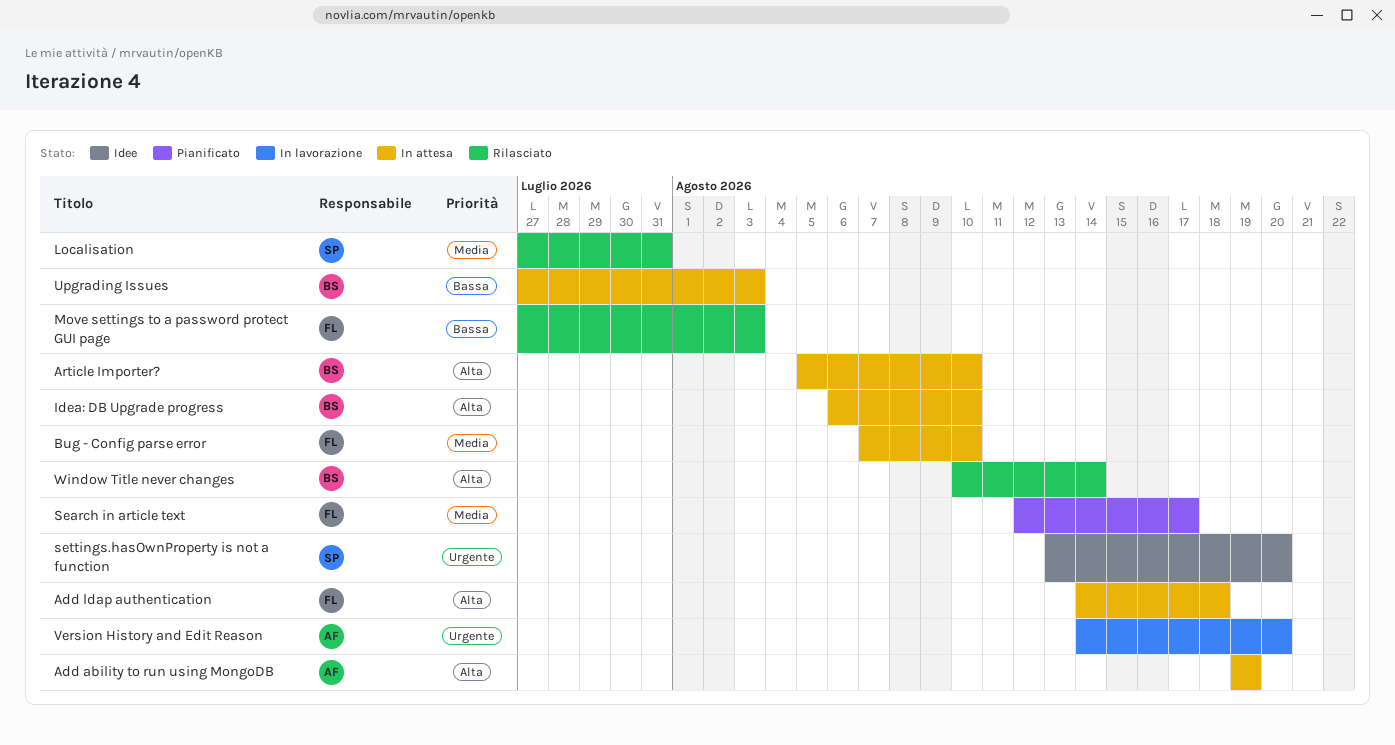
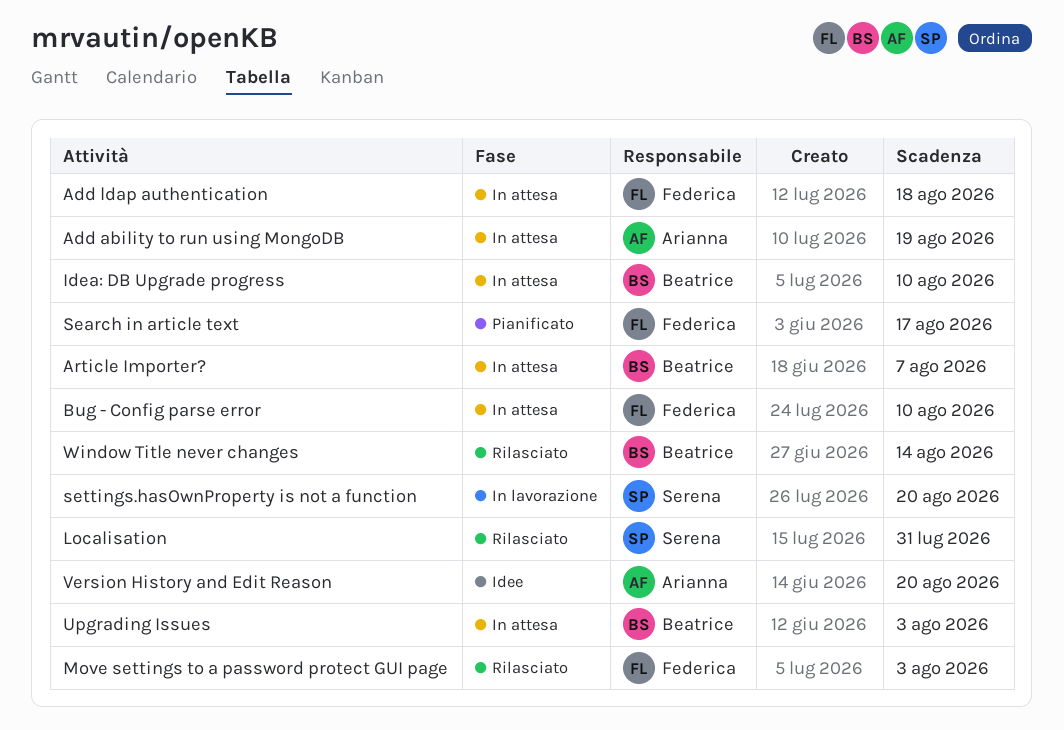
Article Importer?, due: Aug 10 -> Aug 7
settings.hasOwnProperty is not a function, status: Idee -> In lavorazione
Version History and Edit Reason, status: In lavorazione -> Idee

